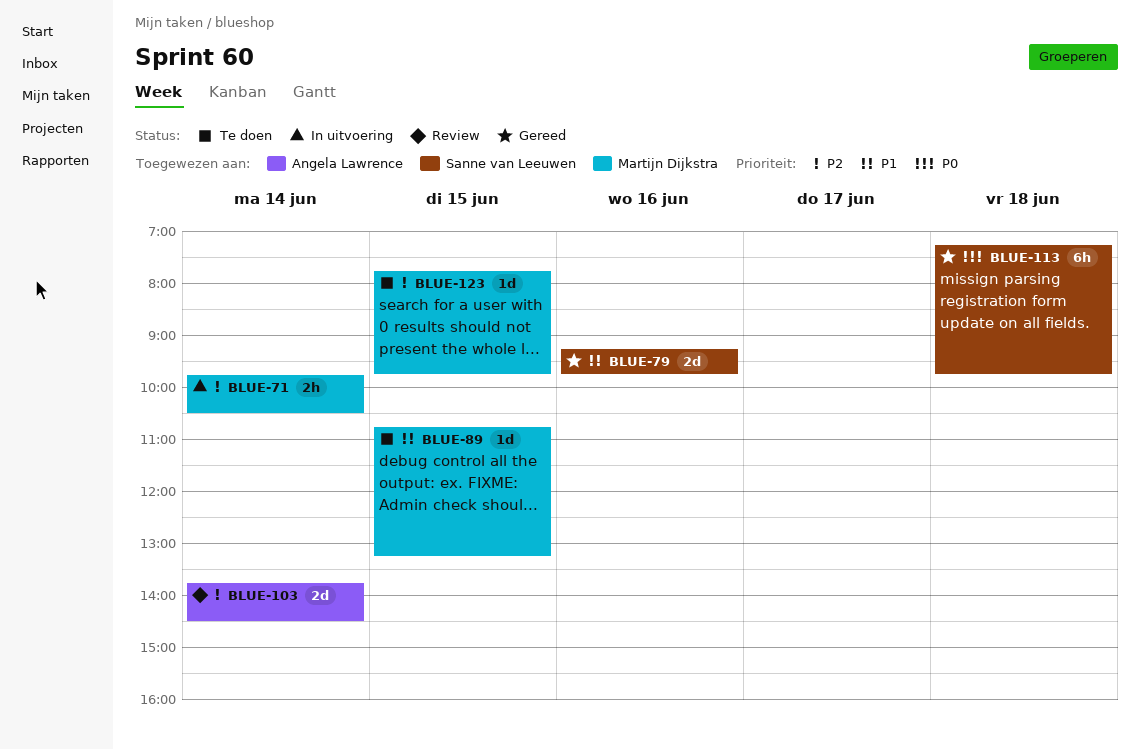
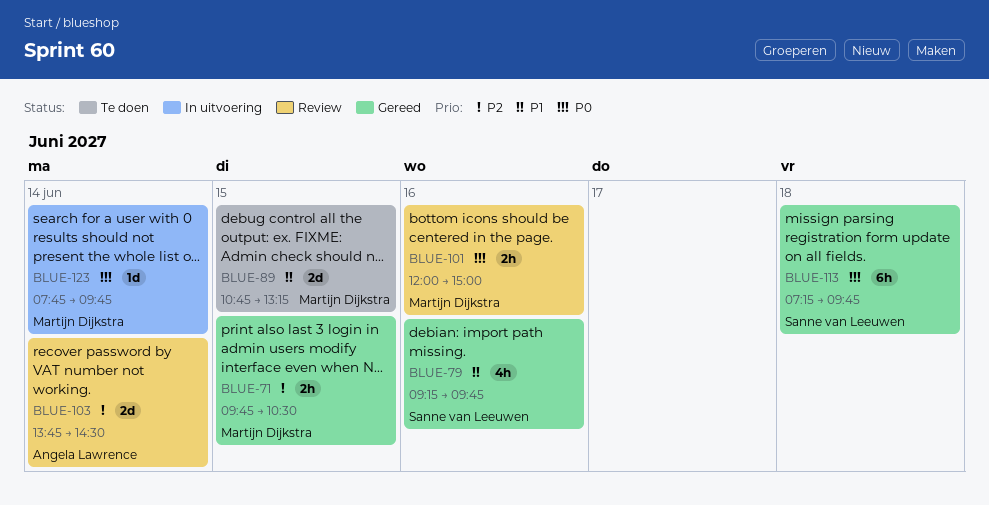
BLUE-71, status: In uitvoering -> Gereed
BLUE-71, day: Jun 14 -> Jun 15
BLUE-79, estimate: 2d -> 4h
BLUE-89, estimate: 1d -> 2d
BLUE-101: none -> present
BLUE-123, status: Te doen -> In uitvoering
BLUE-123, priority: P2 -> P0
BLUE-123, day: Jun 15 -> Jun 14

